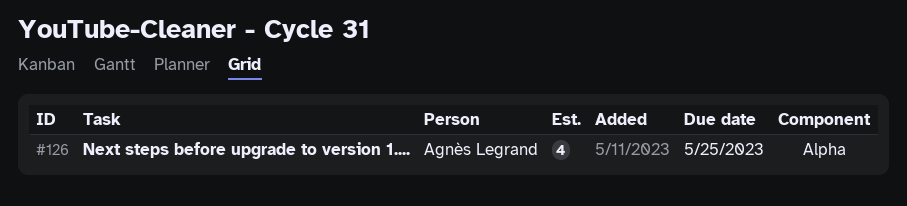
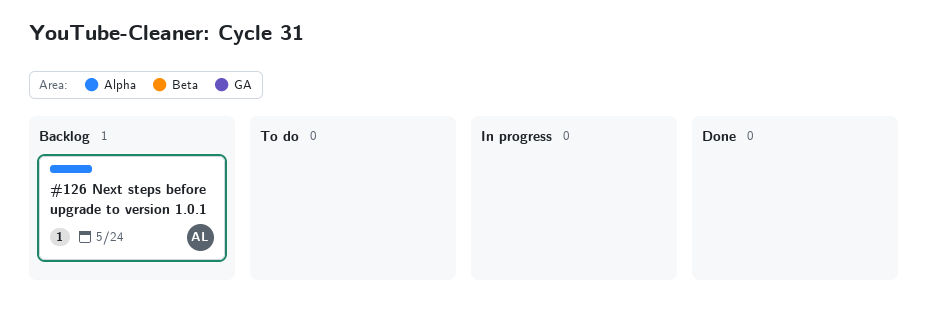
#126, estimate: 4 -> 1
#126, due: May 25 -> May 24

